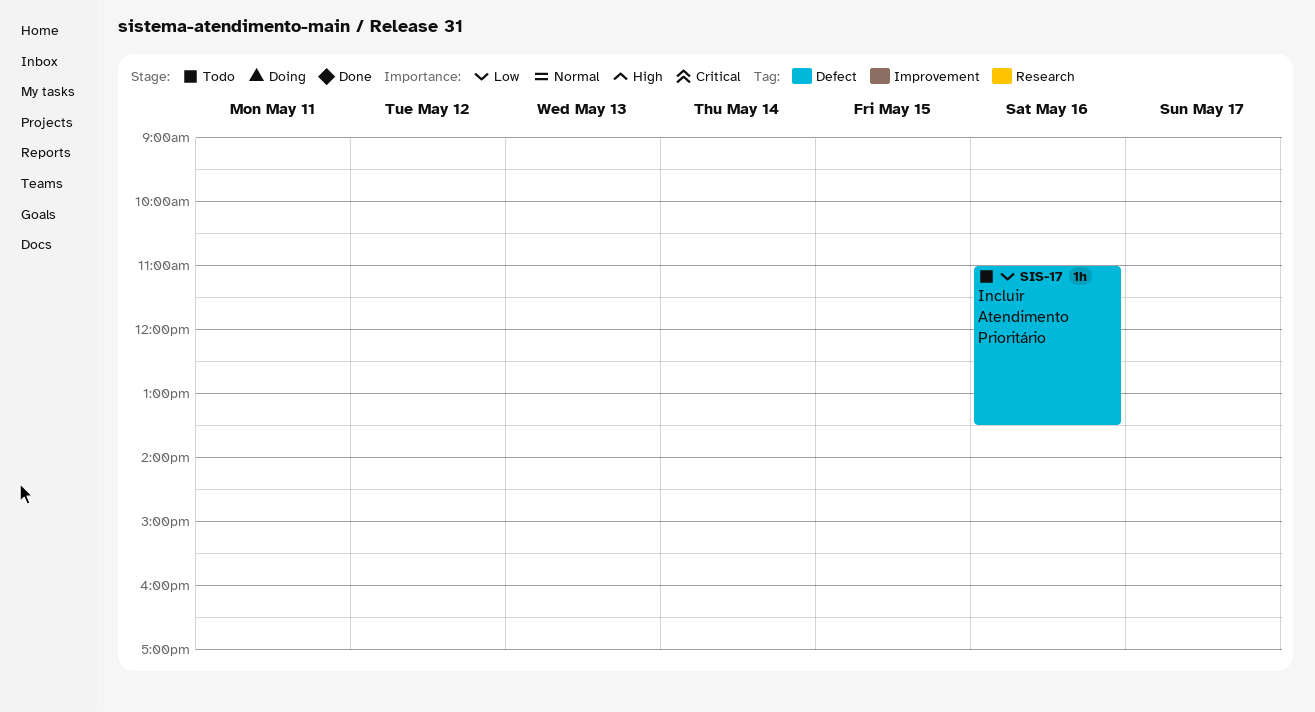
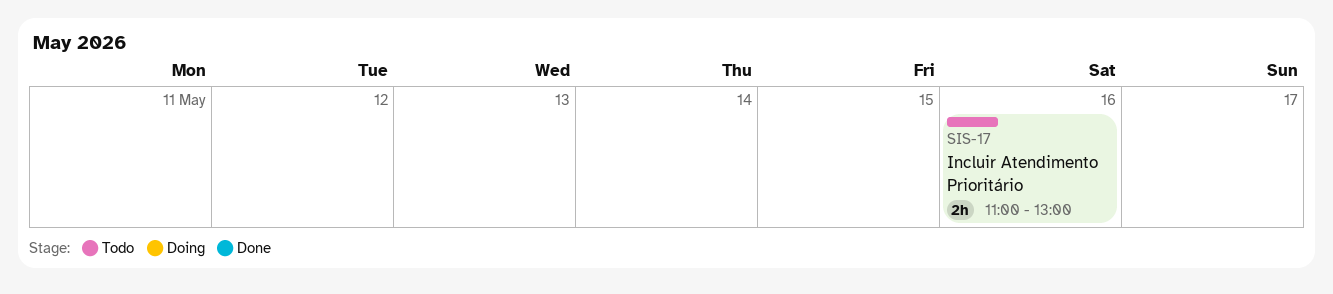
SIS-17, estimate: 1h -> 2h
SIS-17, ends: 13:30 -> 13:00

